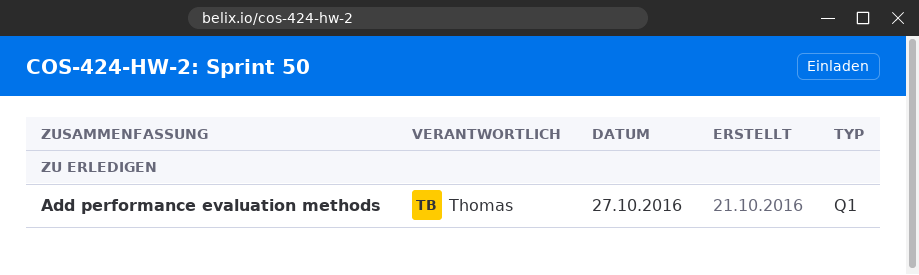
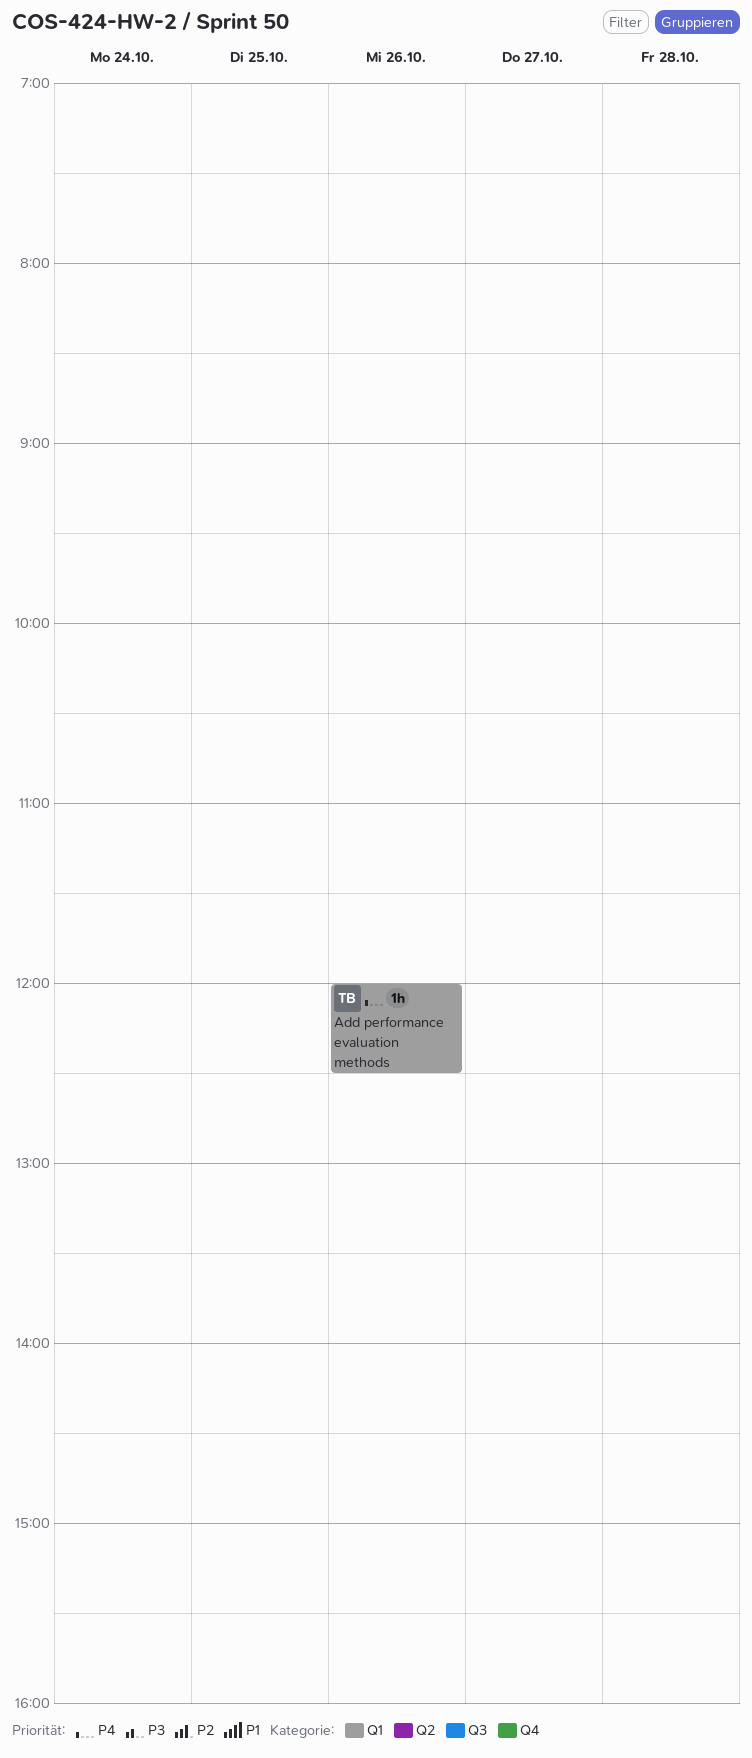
Add performance evaluation methods, day: Oct 27 -> Oct 26

